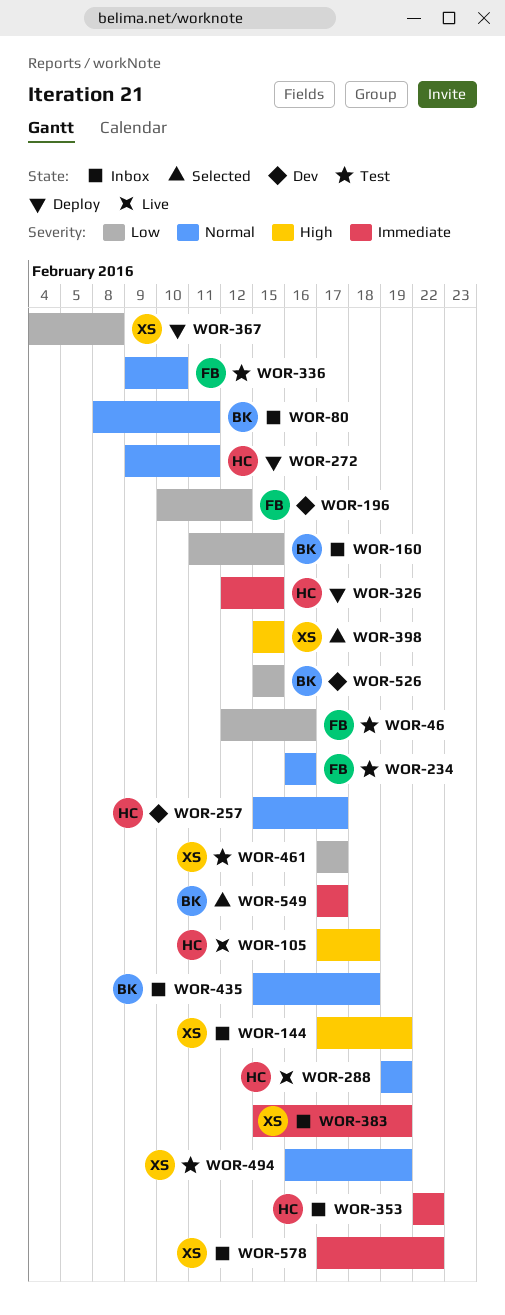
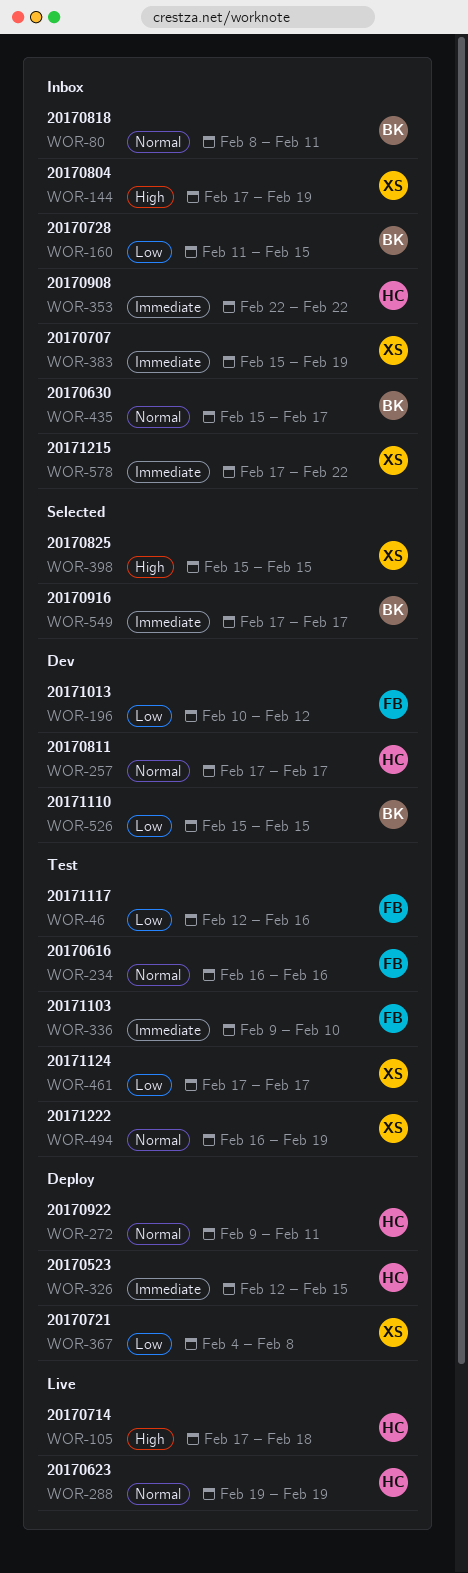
WOR-257, start: Feb 15 -> Feb 17
WOR-336, priority: Normal -> Immediate
WOR-435, due: Feb 18 -> Feb 17

